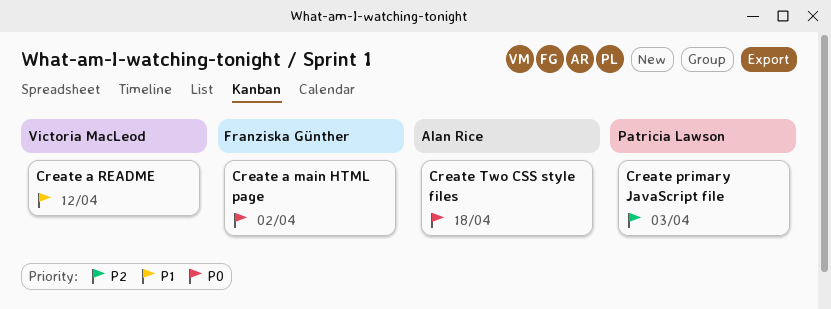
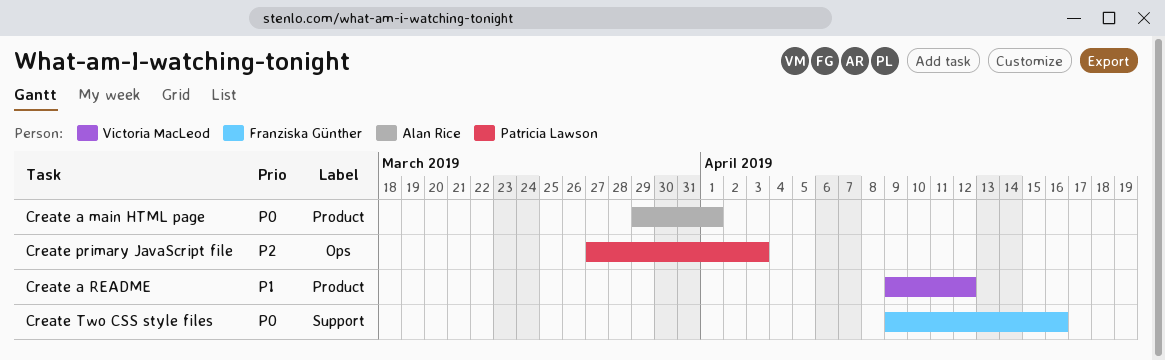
Create a main HTML page, owner: Franziska Günther -> Alan Rice
Create a main HTML page, due: Apr 2 -> Apr 1
Create Two CSS style files, owner: Alan Rice -> Franziska Günther
Create Two CSS style files, due: Apr 18 -> Apr 16

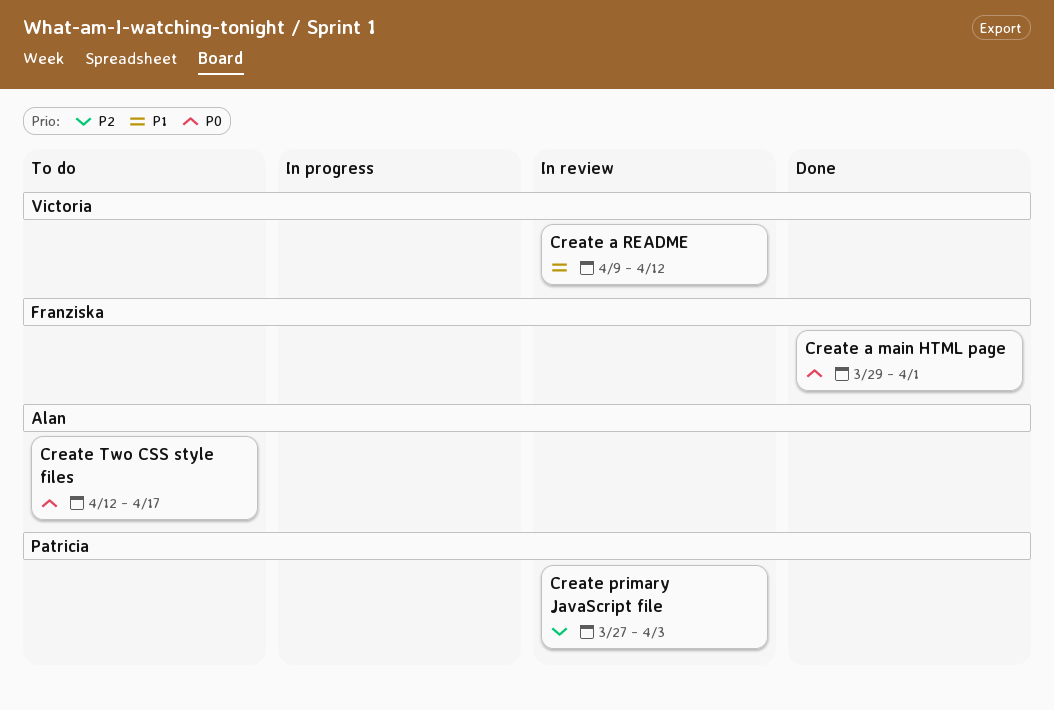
Create a main HTML page, owner: Alan Rice -> Franziska Günther
Create Two CSS style files, owner: Franziska Günther -> Alan Rice
Create Two CSS style files, start: Apr 9 -> Apr 12
Create Two CSS style files, due: Apr 16 -> Apr 17

